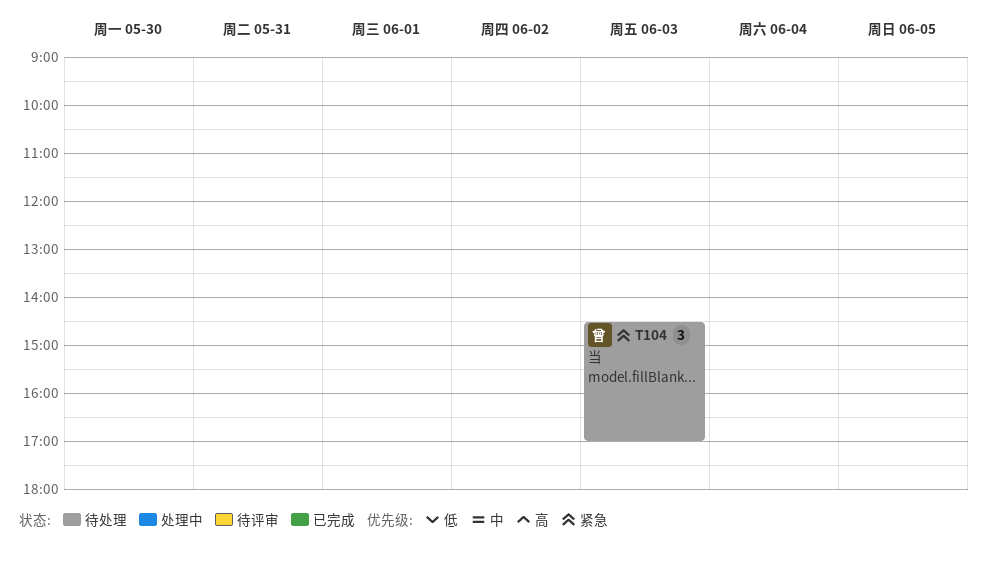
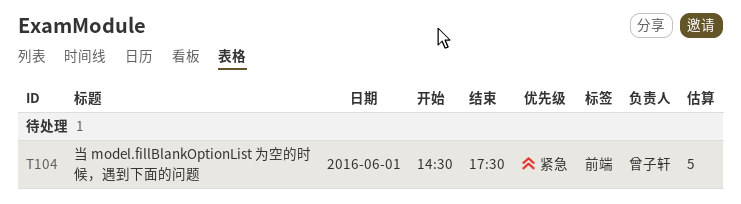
T104, estimate: 3 -> 5
T104, day: Jun 3 -> Jun 1
T104, ends: 17:00 -> 17:30

